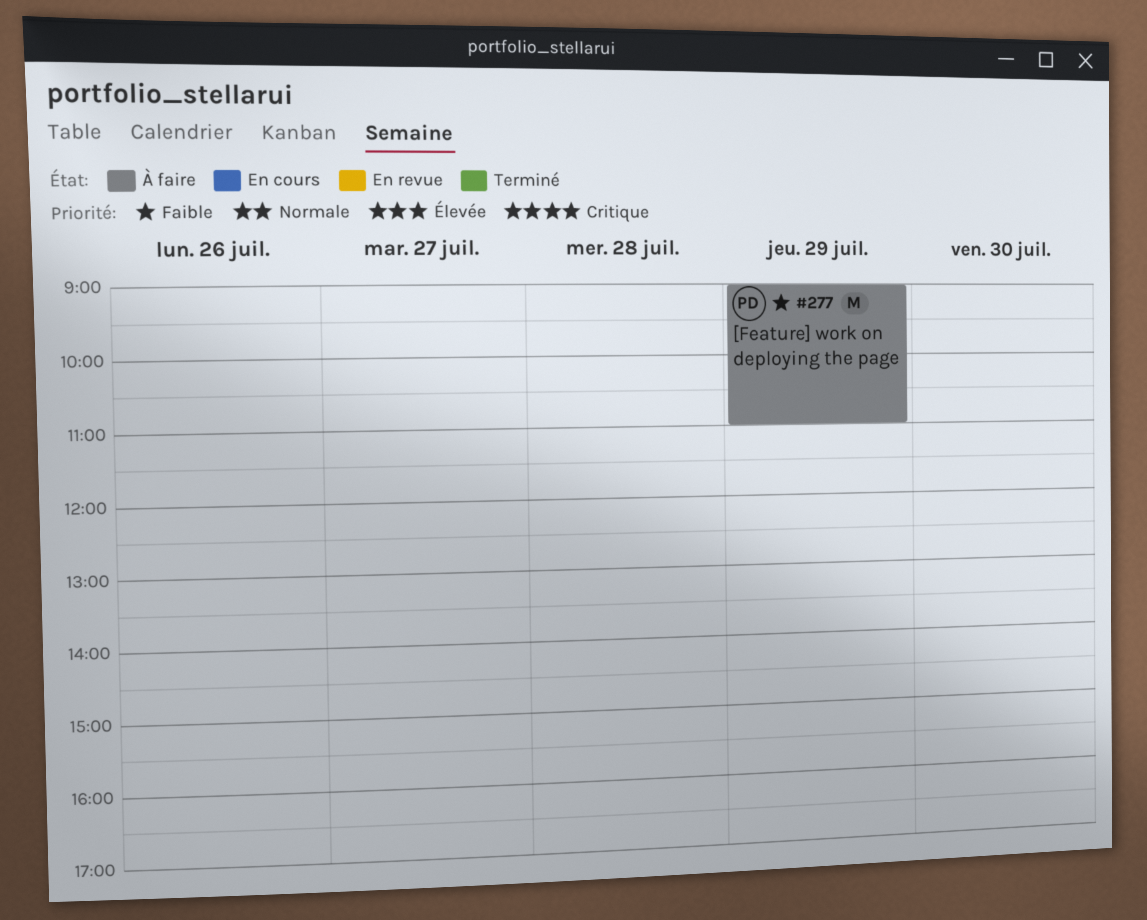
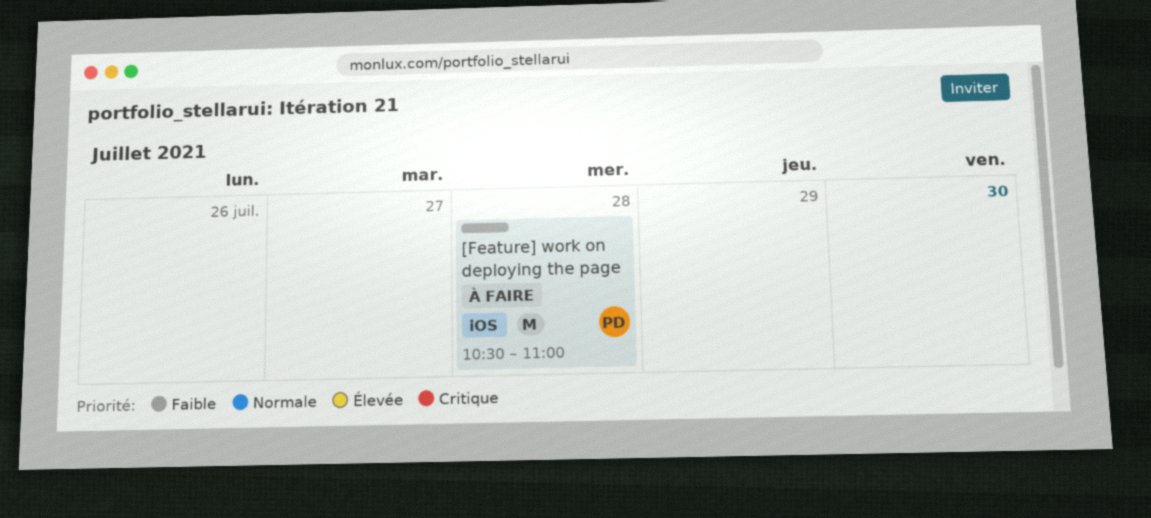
[Feature] work on deploying the page, day: Jul 29 -> Jul 28
[Feature] work on deploying the page, begins: 09:00 -> 10:30

